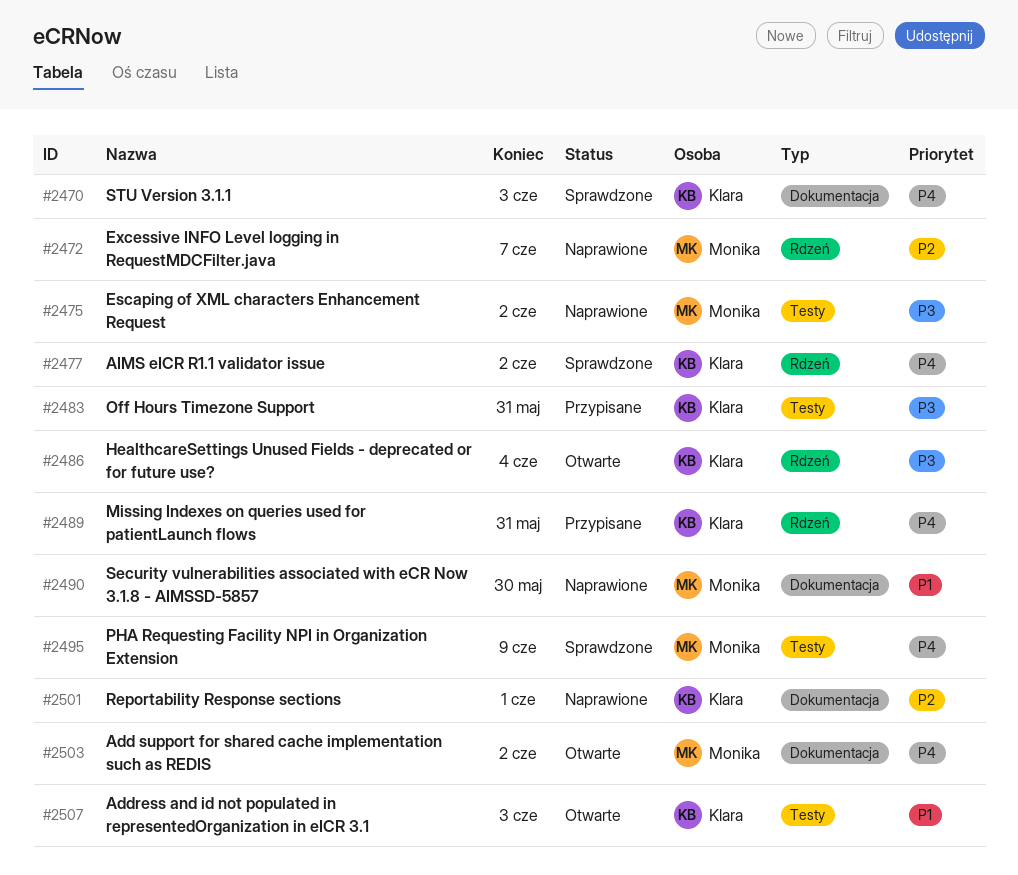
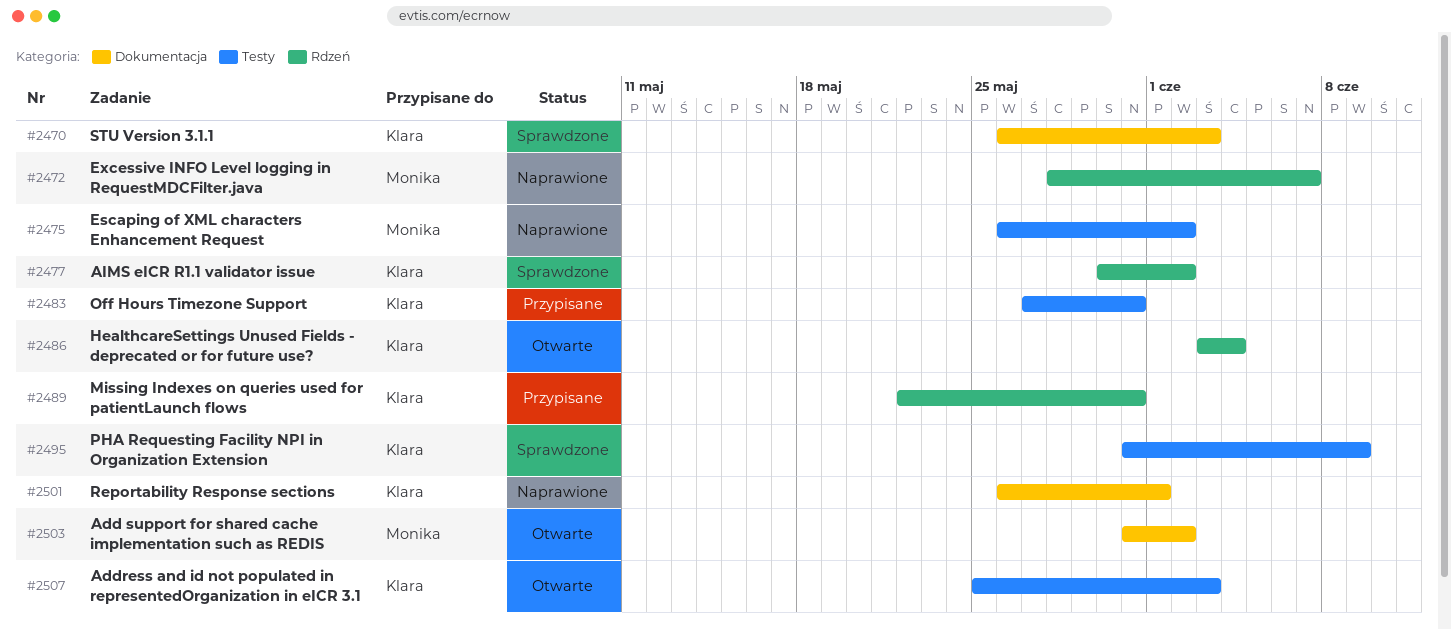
#2490: present -> none
#2495, owner: Monika -> Klara

